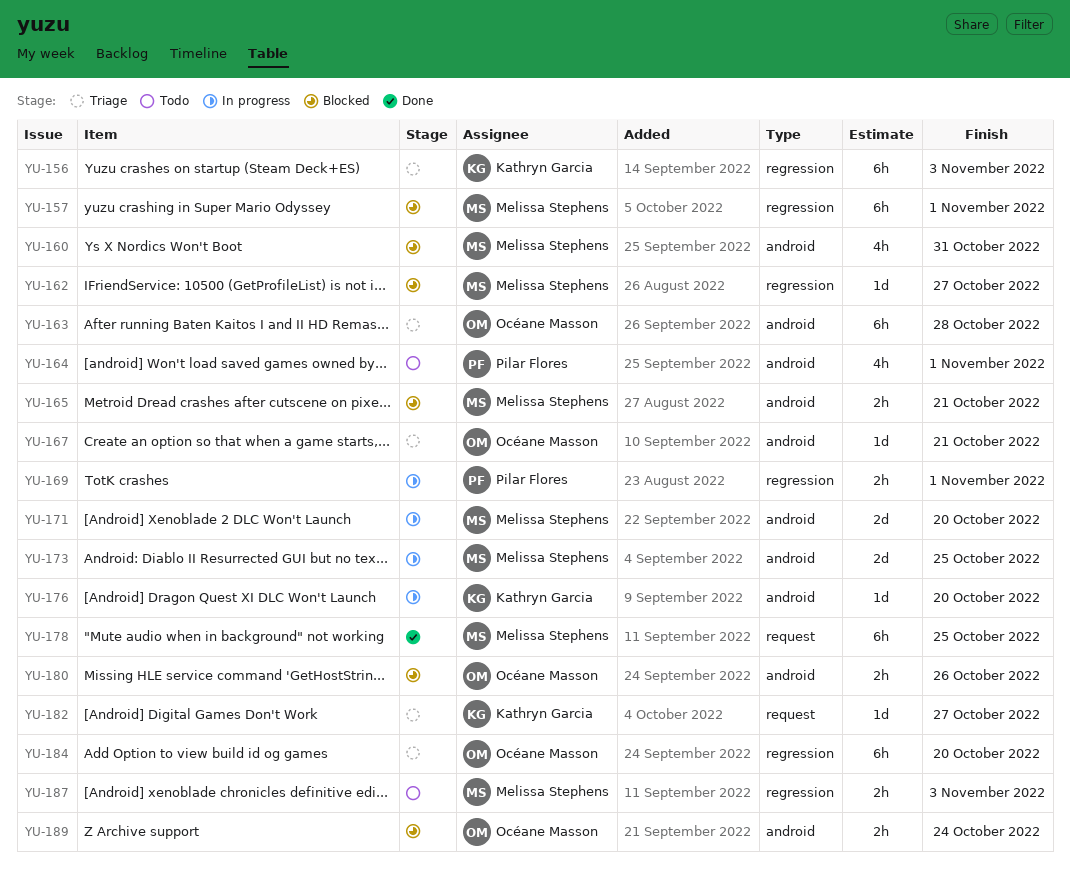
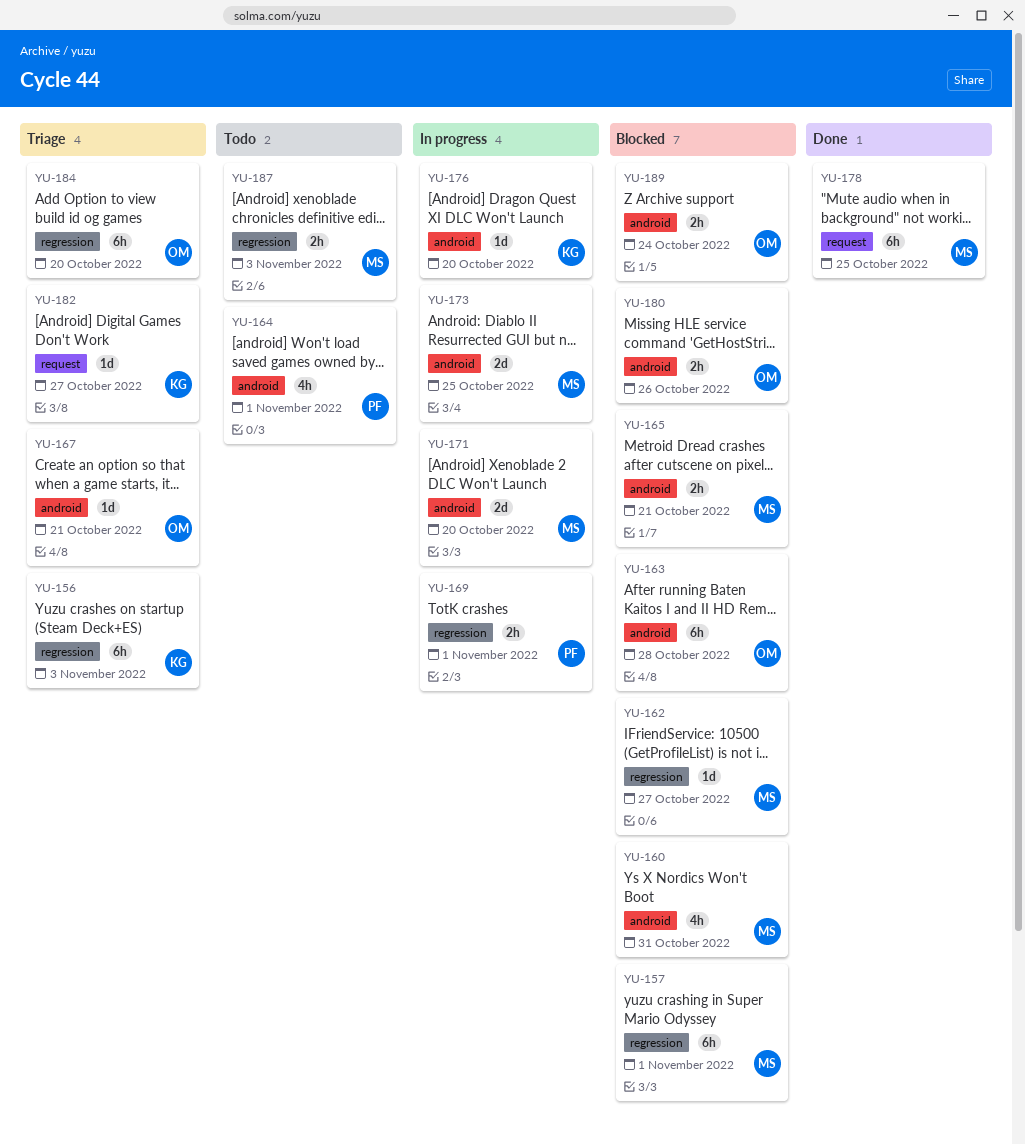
YU-163, status: Triage -> Blocked

